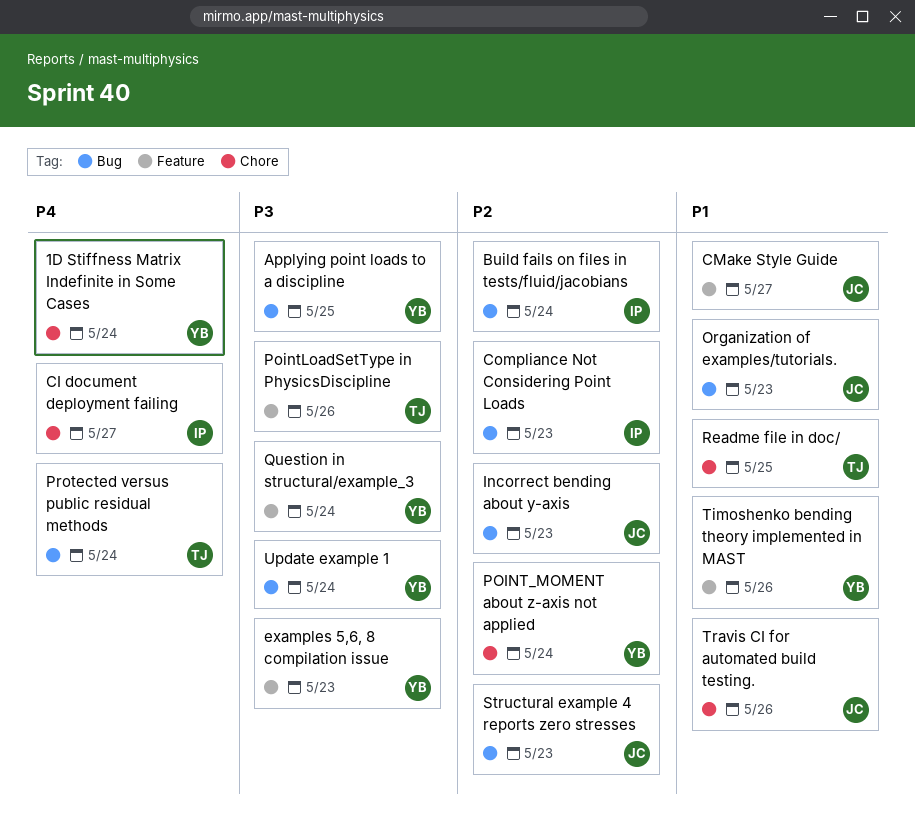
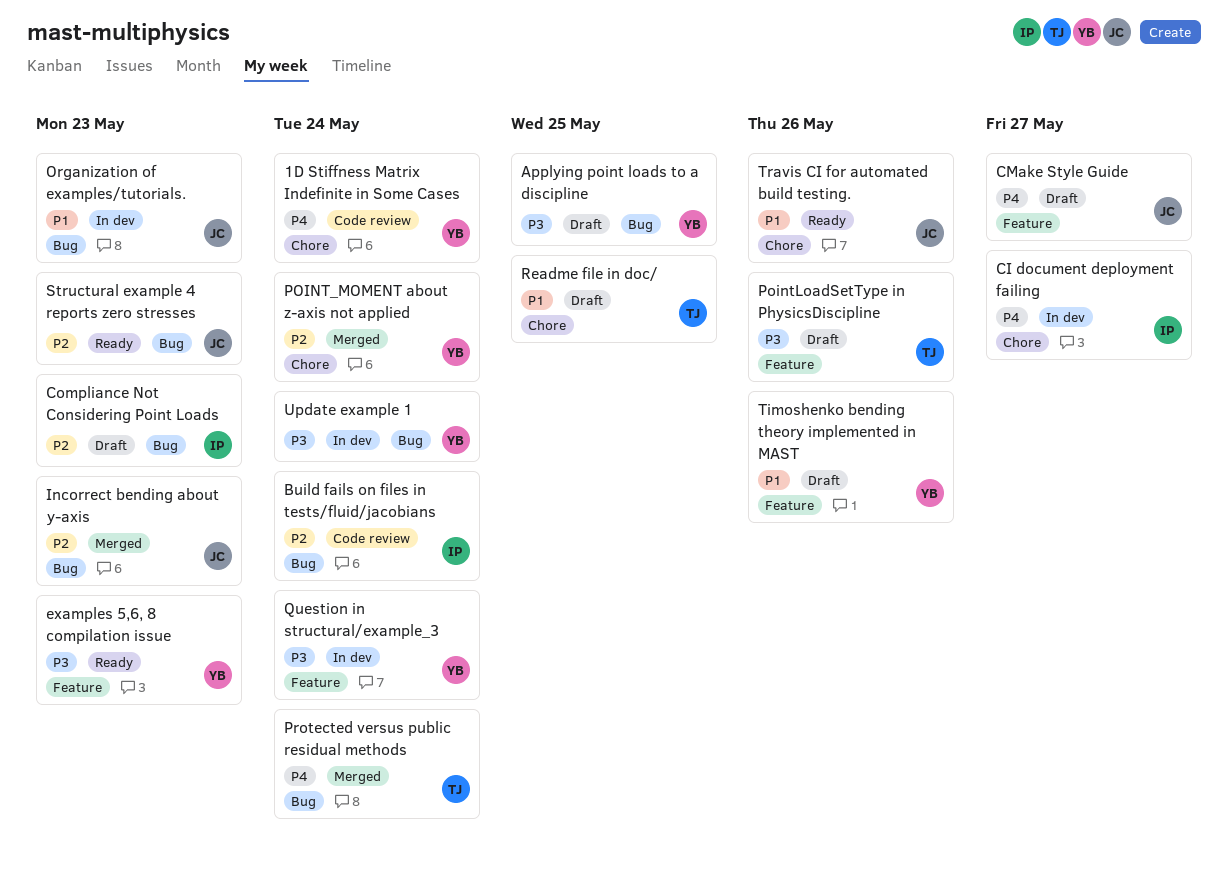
CMake Style Guide, priority: P1 -> P4

